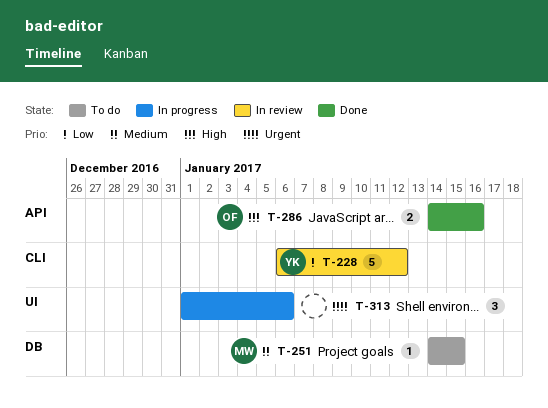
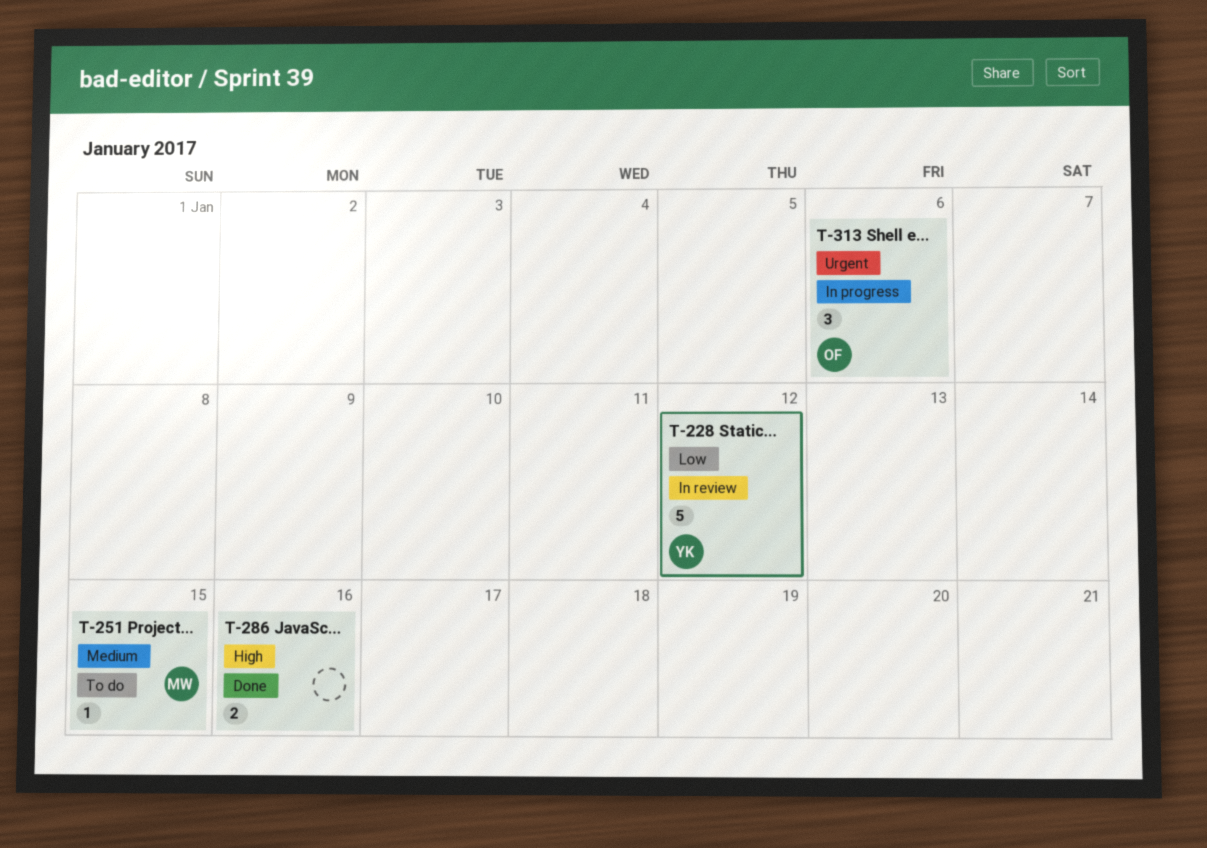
T-286, owner: OF -> none
T-313, owner: none -> OF

